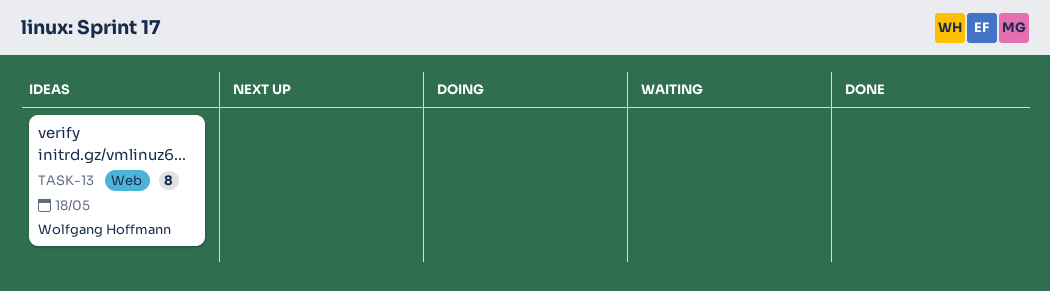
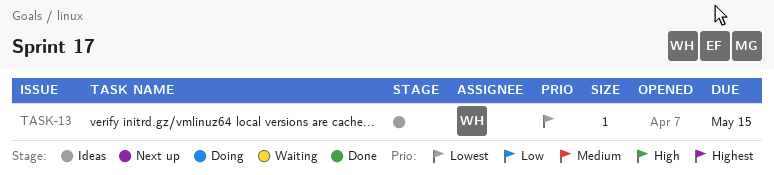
TASK-13, estimate: 8 -> 1
TASK-13, due: May 18 -> May 15

